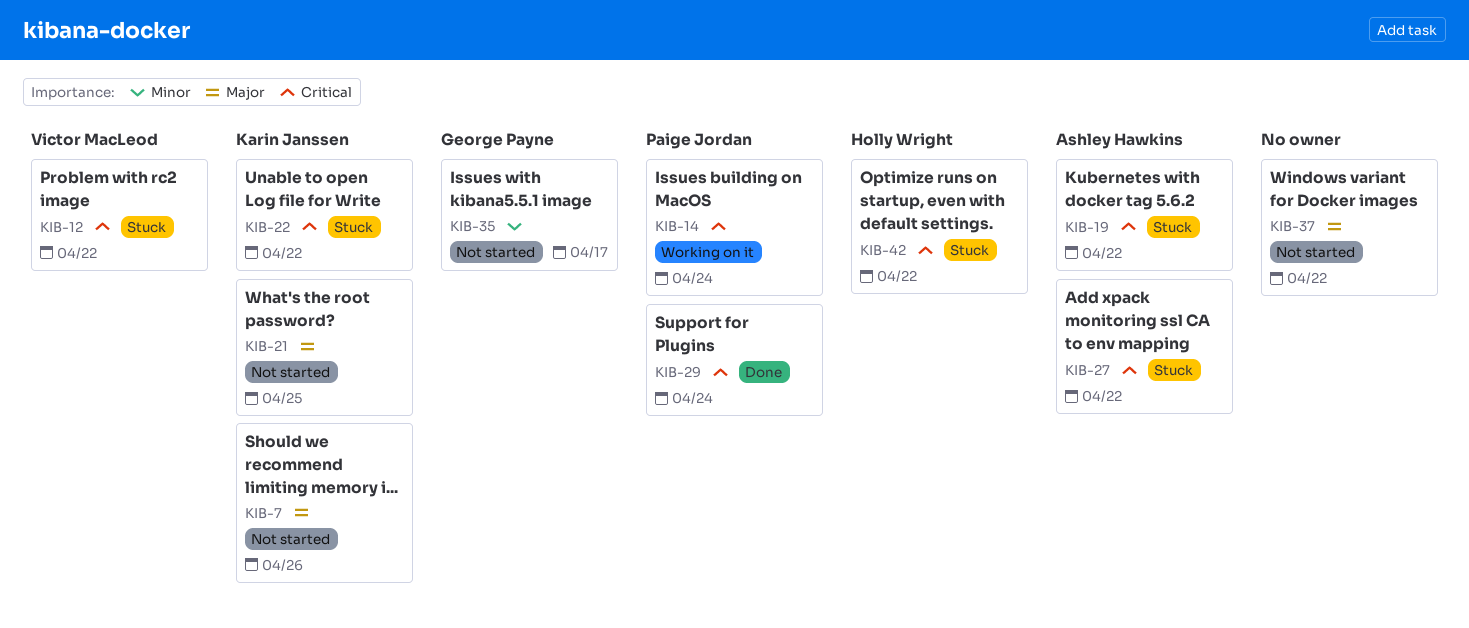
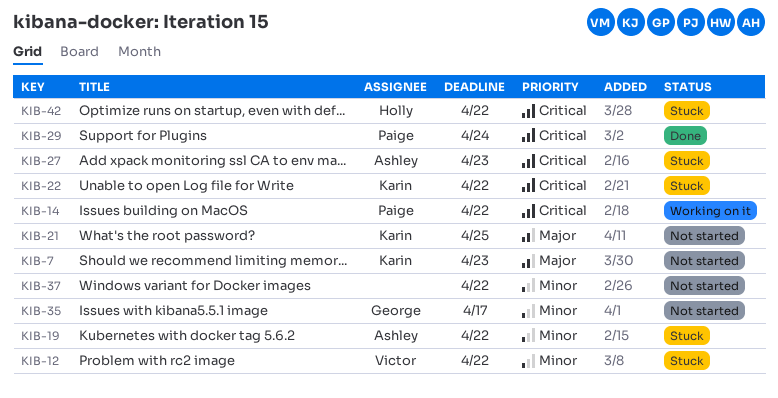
KIB-7, due: Apr 26 -> Apr 23
KIB-12, priority: Critical -> Minor
KIB-14, due: Apr 24 -> Apr 22
KIB-19, priority: Critical -> Minor
KIB-27, due: Apr 22 -> Apr 23
KIB-37, priority: Major -> Minor

